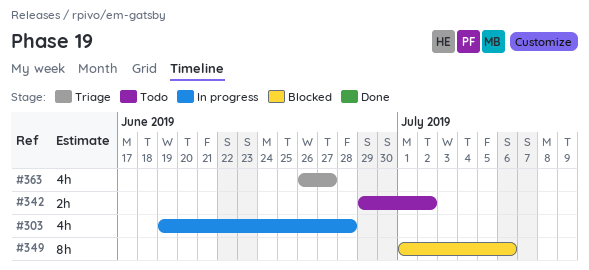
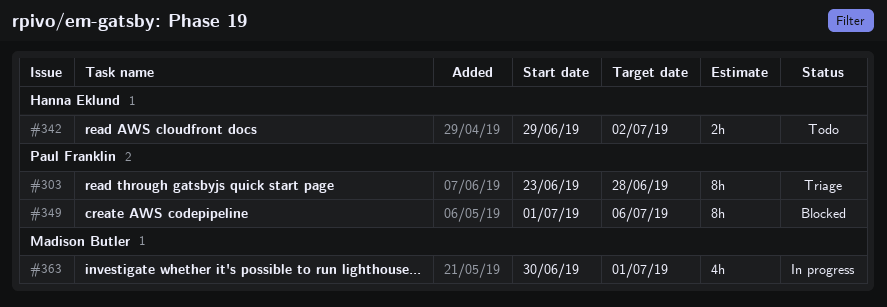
#303, status: In progress -> Triage
#303, estimate: 4h -> 8h
#303, start: Jun 19 -> Jun 23
#363, status: Triage -> In progress
#363, start: Jun 26 -> Jun 30
#363, due: Jun 27 -> Jul 1

